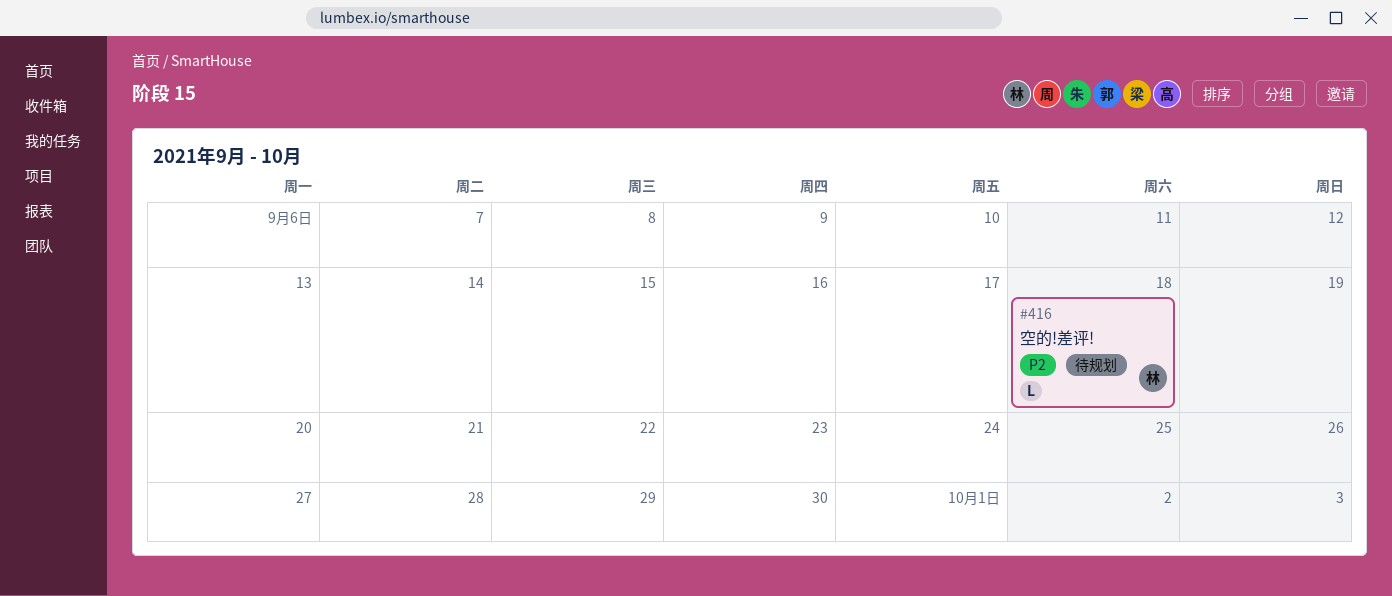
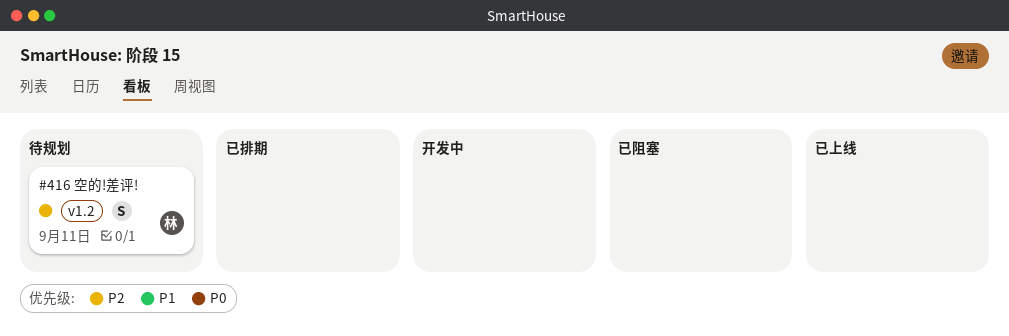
#416, estimate: L -> S
#416, due: Sep 18 -> Sep 11

